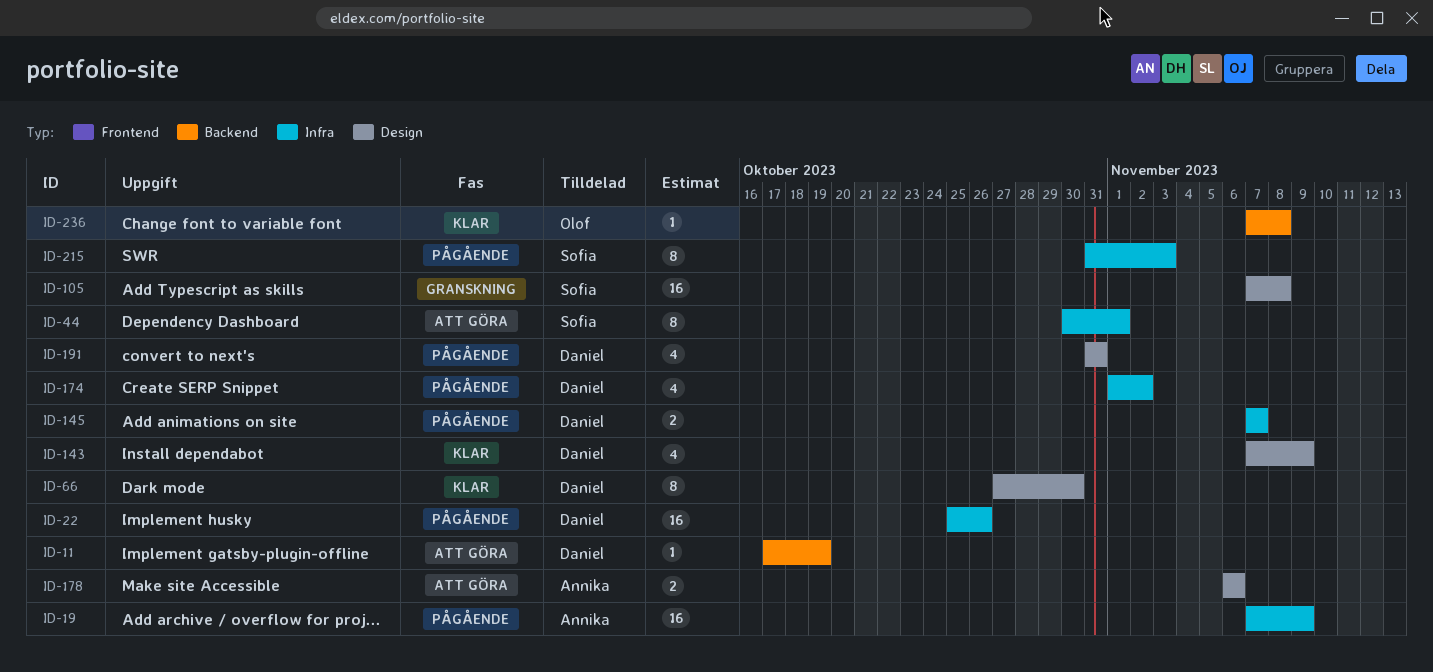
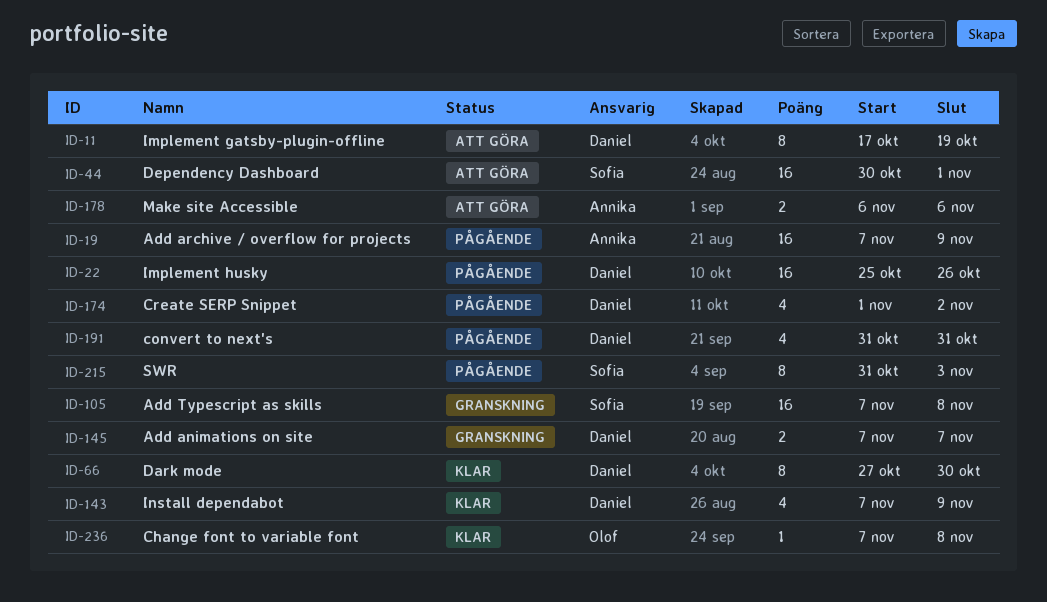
ID-11, estimate: 1 -> 8
ID-44, estimate: 8 -> 16
ID-145, status: Pågående -> Granskning

